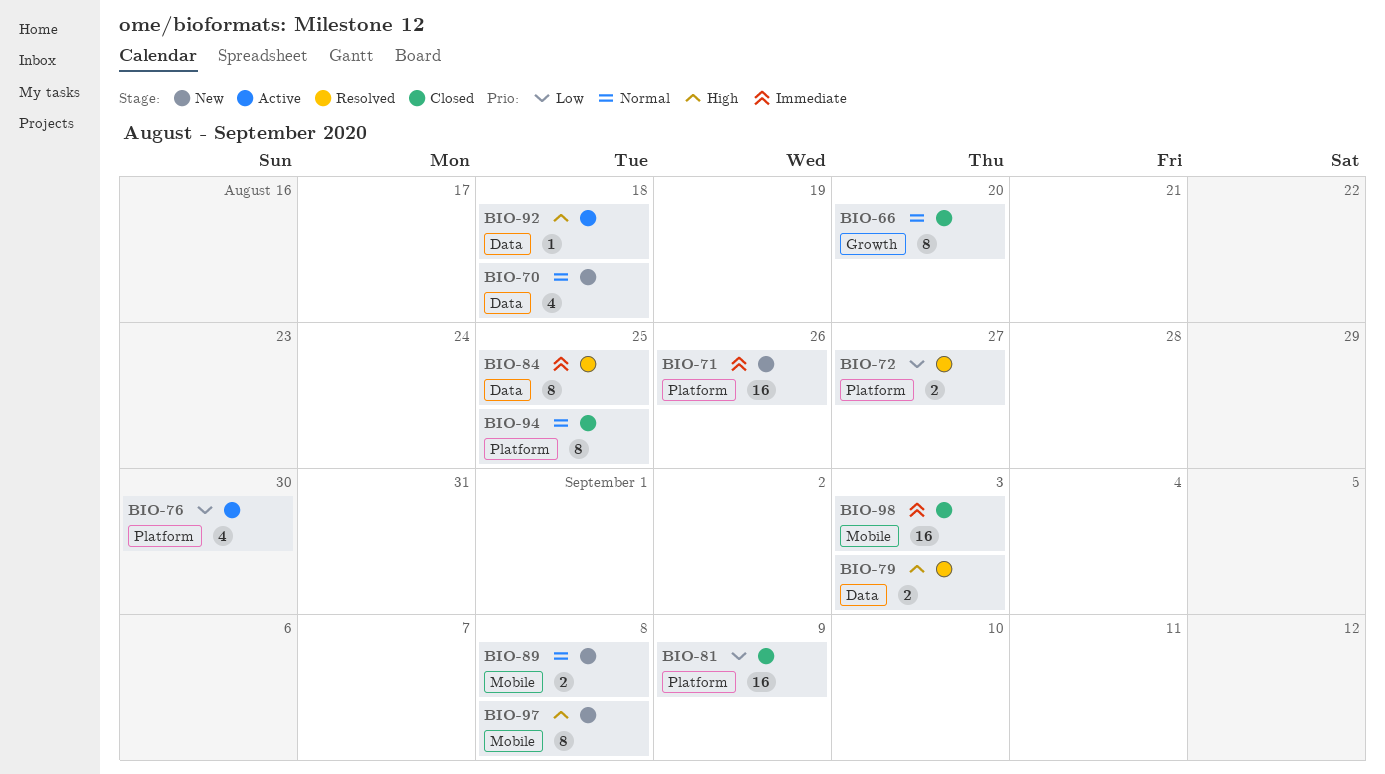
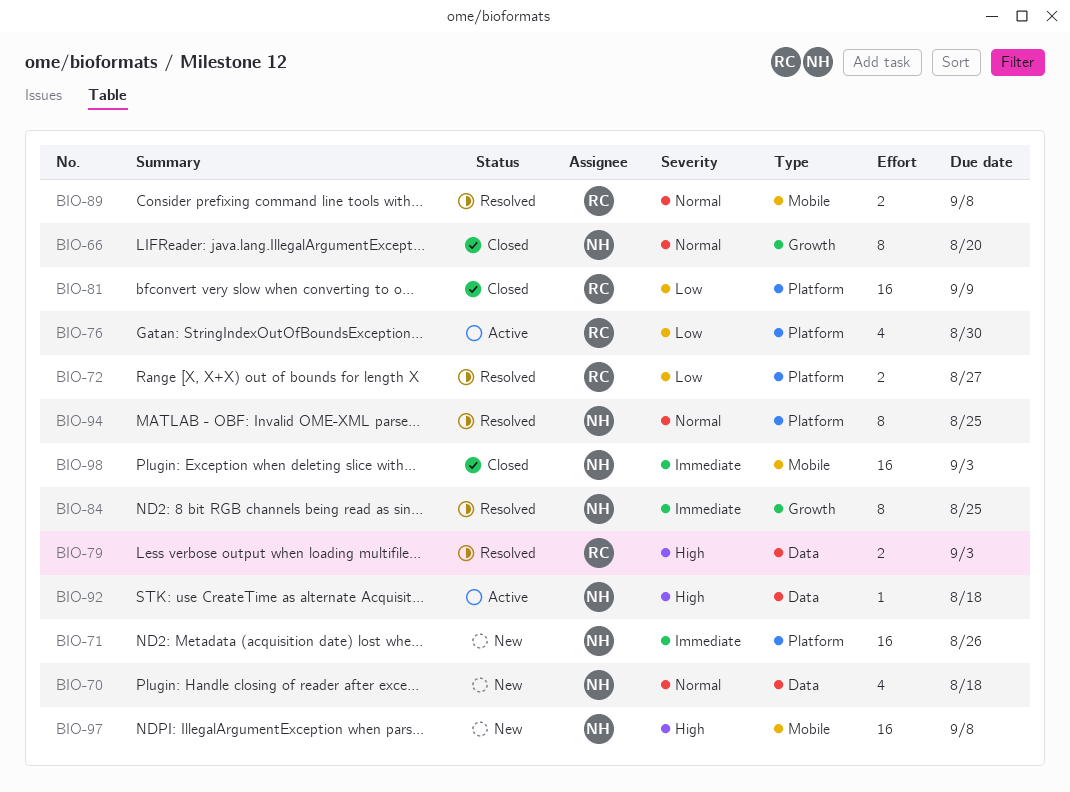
BIO-84, label: Data -> Growth
BIO-89, status: New -> Resolved
BIO-94, status: Closed -> Resolved
BIO-97, estimate: 8 -> 16

